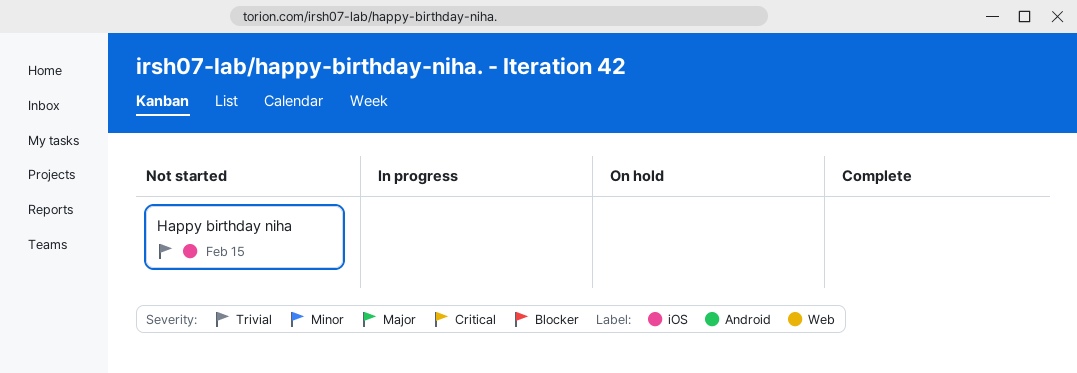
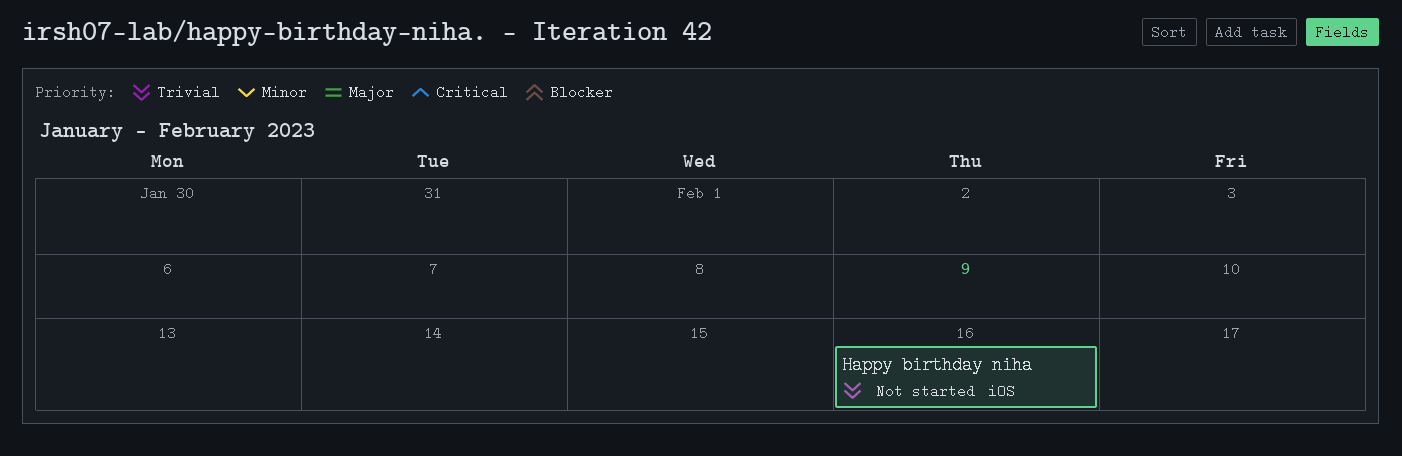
Happy birthday niha, due: Feb 15 -> Feb 16

